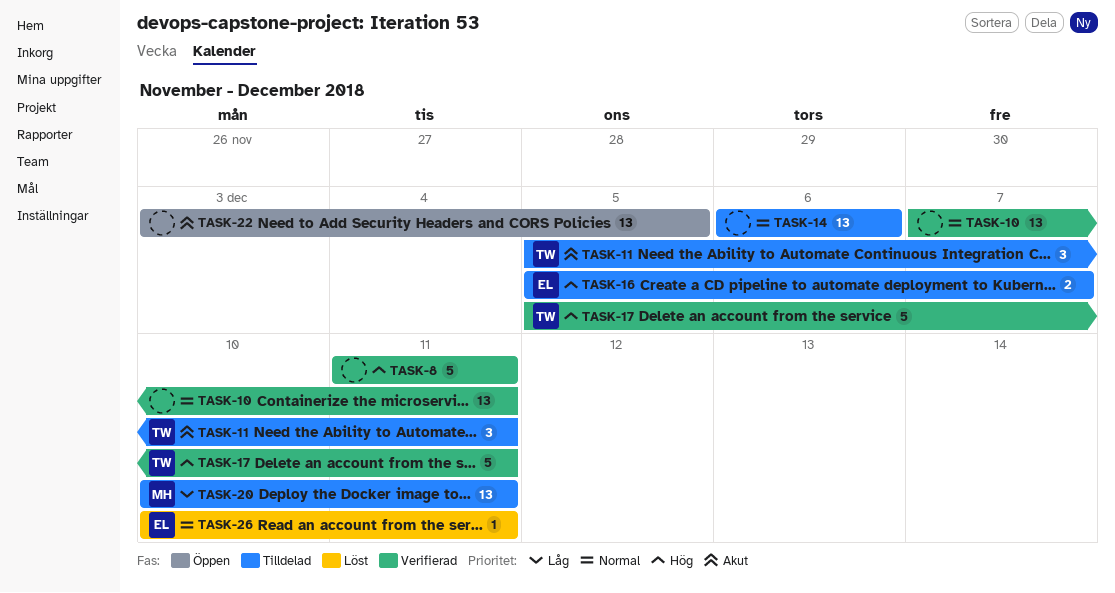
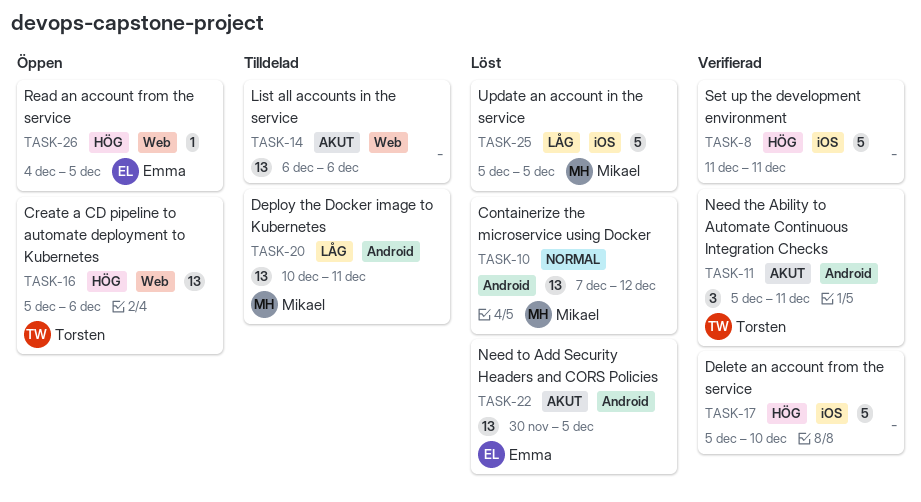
TASK-10, status: Verifierad -> Löst
TASK-10, owner: none -> Mikael
TASK-10, due: Dec 11 -> Dec 12
TASK-11, status: Tilldelad -> Verifierad
TASK-14, priority: Normal -> Akut
TASK-16, status: Tilldelad -> Öppen
TASK-16, owner: Emma -> Torsten
TASK-16, estimate: 2 -> 13
TASK-16, due: Dec 7 -> Dec 6
TASK-17, owner: Torsten -> none
TASK-17, due: Dec 11 -> Dec 10
TASK-22, status: Öppen -> Löst
TASK-22, owner: none -> Emma
TASK-22, start: Dec 3 -> Nov 30
TASK-25: none -> present
TASK-26, status: Löst -> Öppen
TASK-26, priority: Normal -> Hög
TASK-26, start: Dec 10 -> Dec 4
TASK-26, due: Dec 11 -> Dec 5

